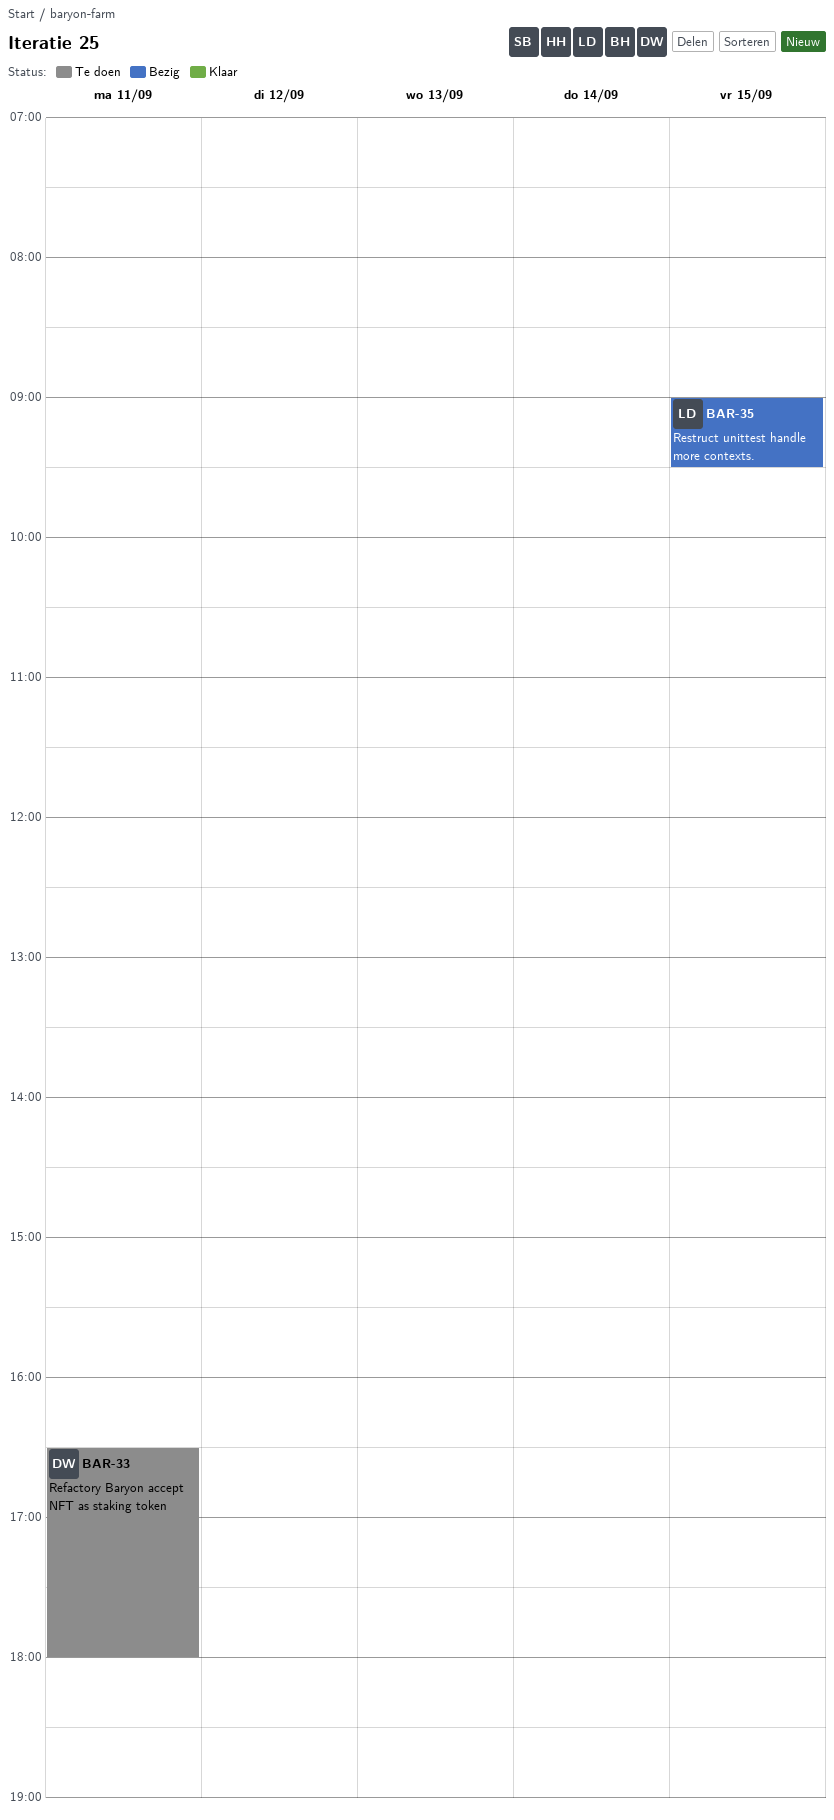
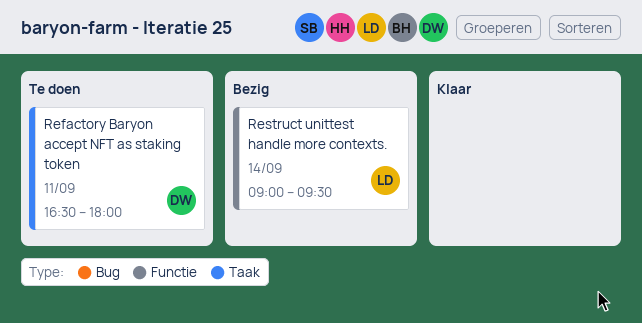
Restruct unittest handle more contexts., day: Sep 15 -> Sep 14

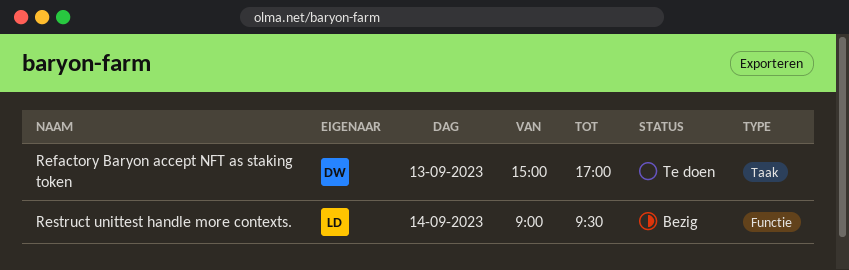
Refactory Baryon accept NFT as staking token, day: Sep 11 -> Sep 13
Refactory Baryon accept NFT as staking token, begins: 16:30 -> 15:00
Refactory Baryon accept NFT as staking token, ends: 18:00 -> 17:00

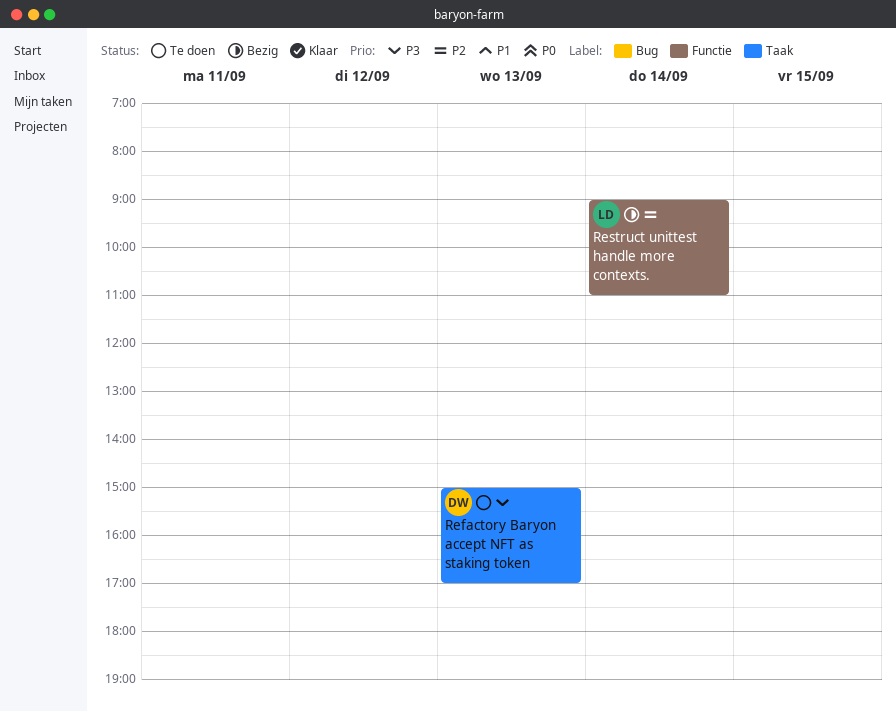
Restruct unittest handle more contexts., ends: 09:30 -> 11:00

